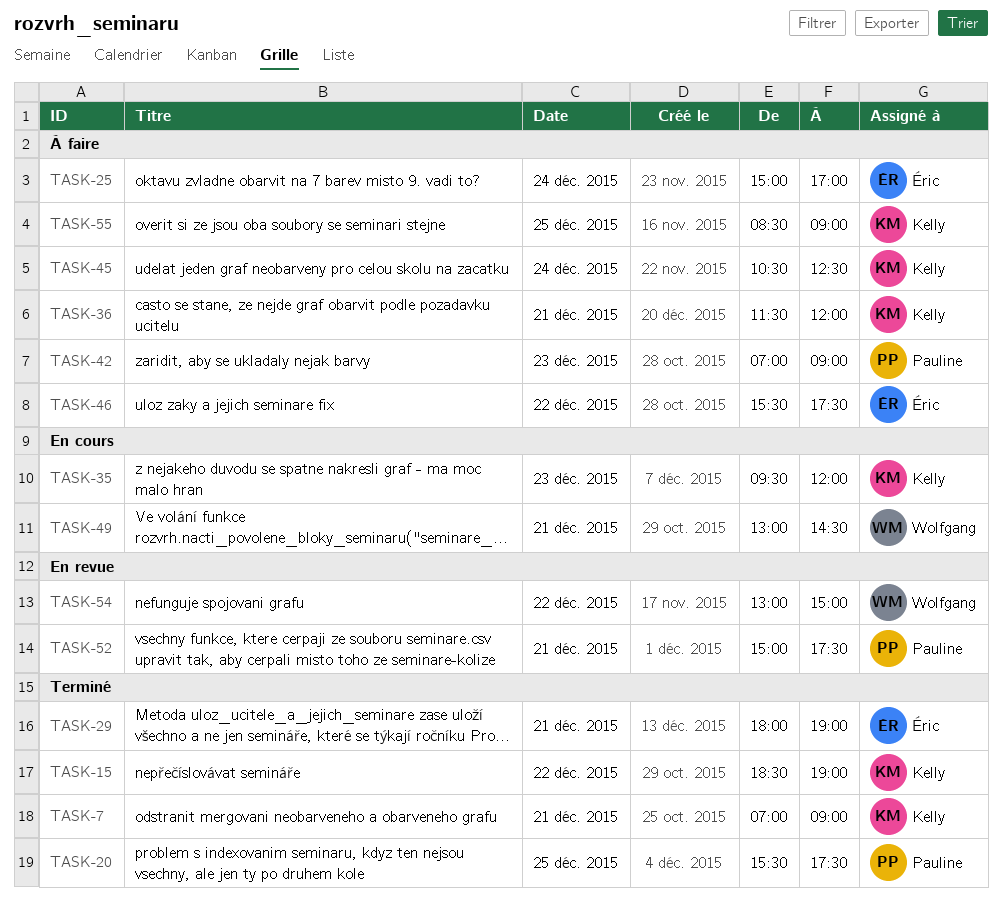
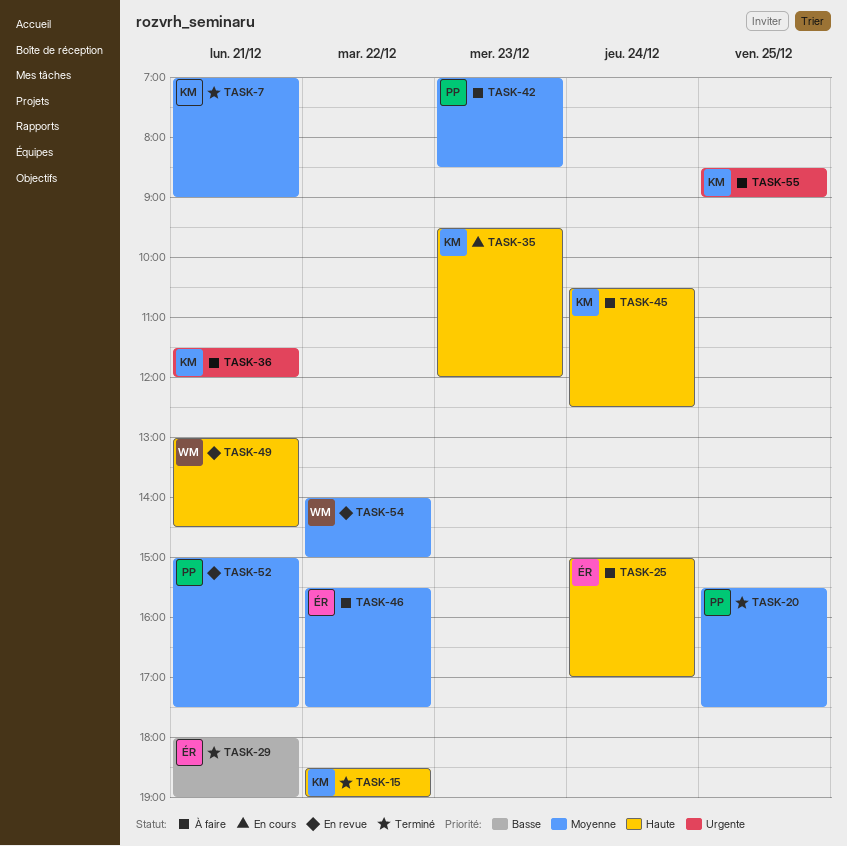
TASK-42, ends: 09:00 -> 08:30
TASK-49, status: En cours -> En revue
TASK-54, begins: 13:00 -> 14:00

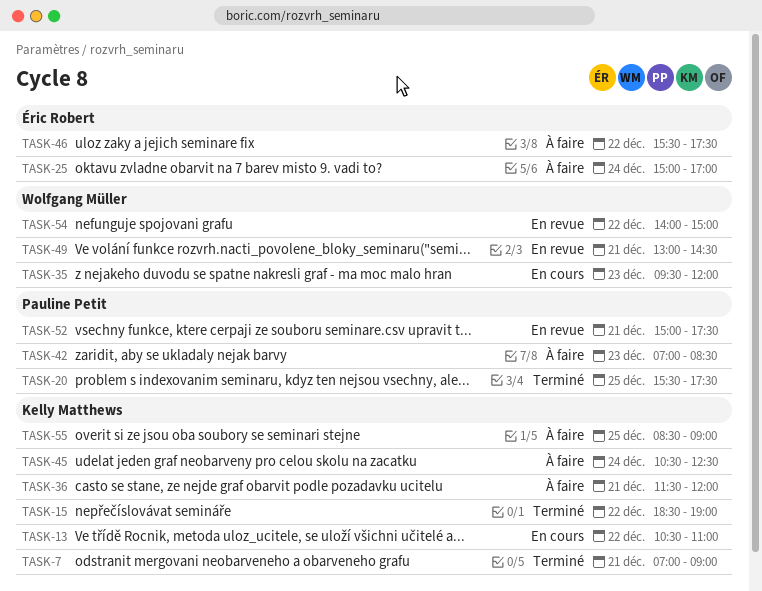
TASK-13: none -> present
TASK-29: present -> none
TASK-35, owner: Kelly Matthews -> Wolfgang Müller

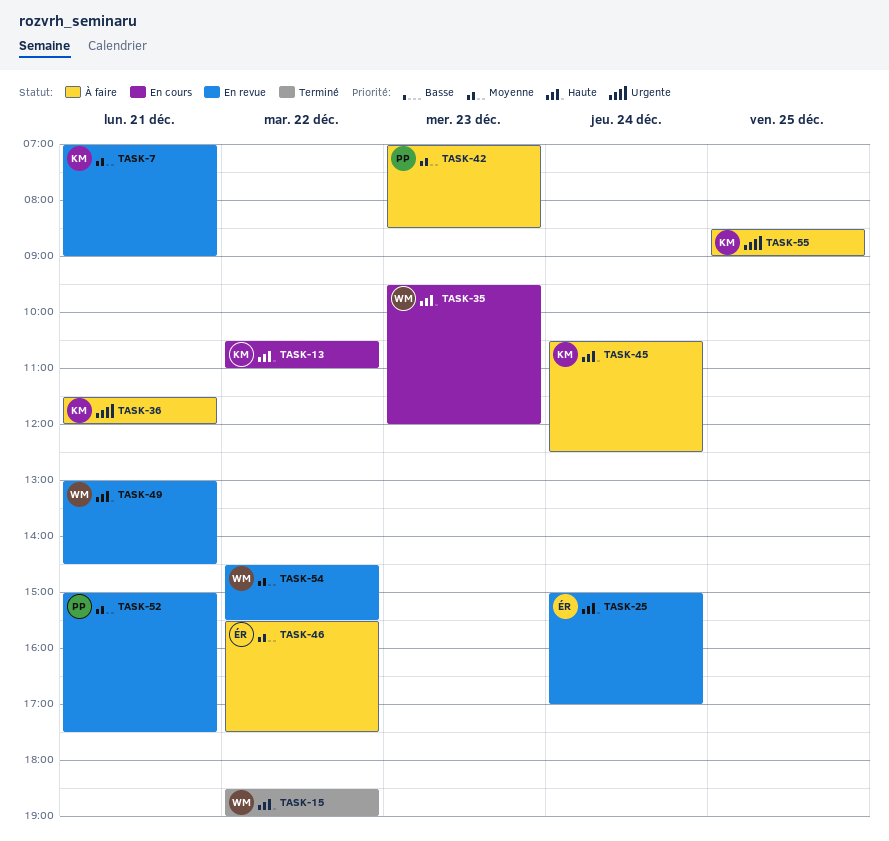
TASK-7, status: Terminé -> En revue
TASK-15, owner: Kelly Matthews -> Wolfgang Müller
TASK-20: present -> none
TASK-25, status: À faire -> En revue
TASK-54, begins: 14:00 -> 14:30
TASK-54, ends: 15:00 -> 15:30

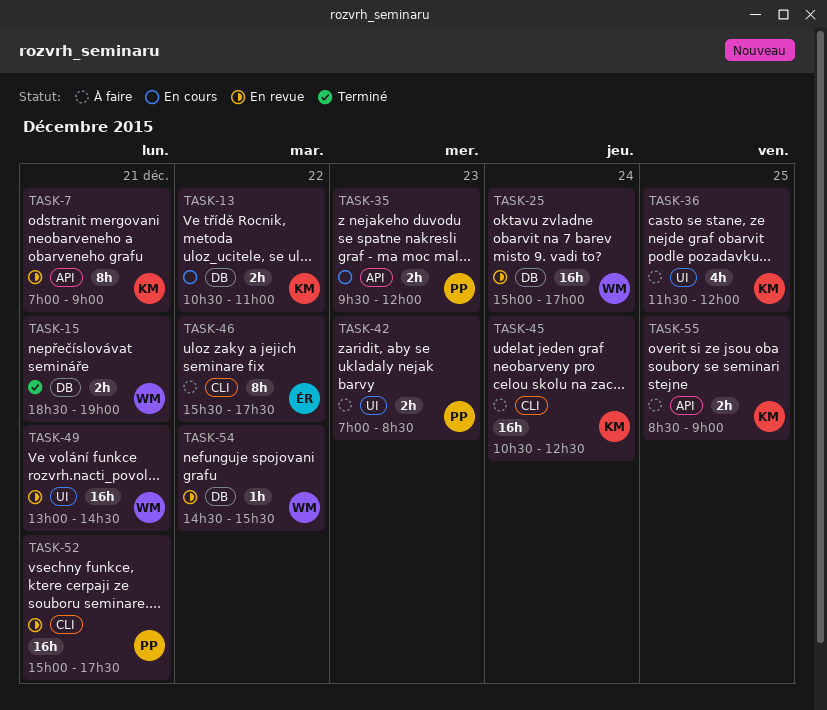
TASK-15, day: Dec 22 -> Dec 21
TASK-25, owner: ÉR -> WM
TASK-35, owner: WM -> PP
TASK-36, day: Dec 21 -> Dec 25

